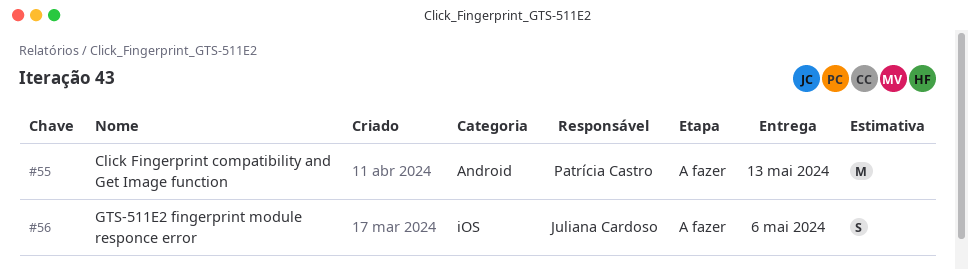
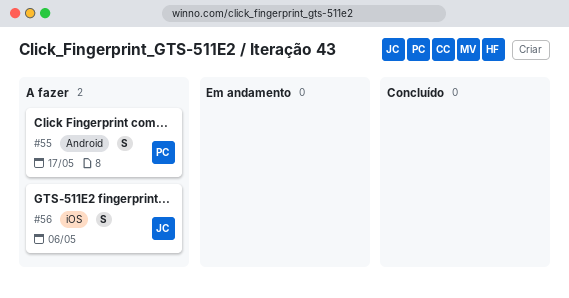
#55, estimate: M -> S
#55, due: May 13 -> May 17

